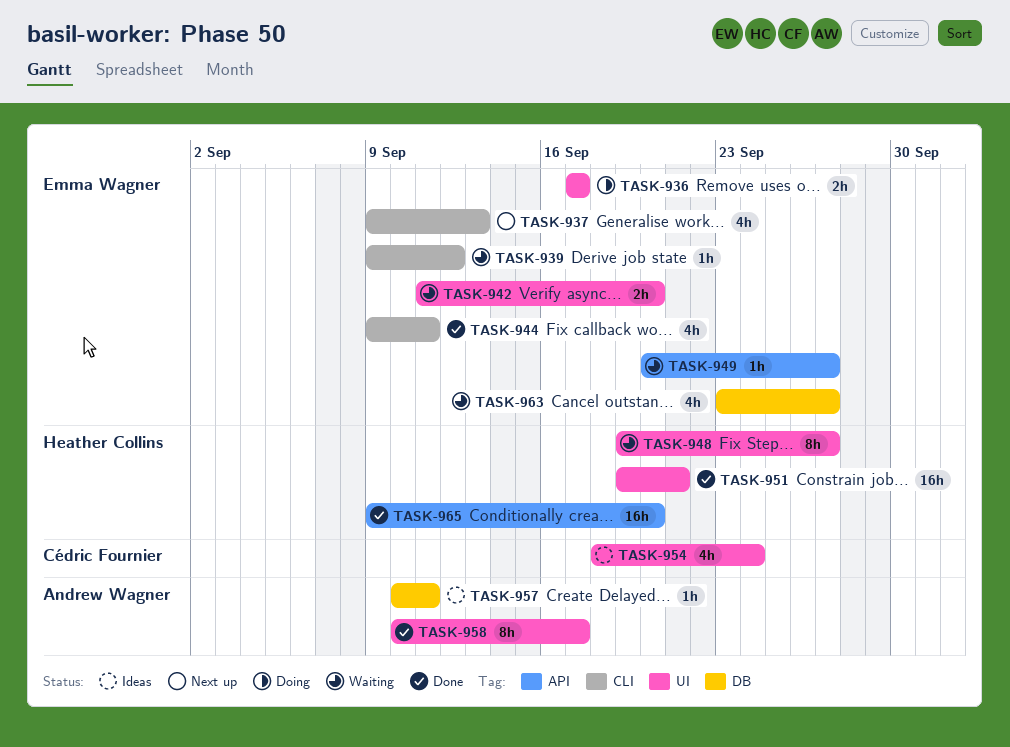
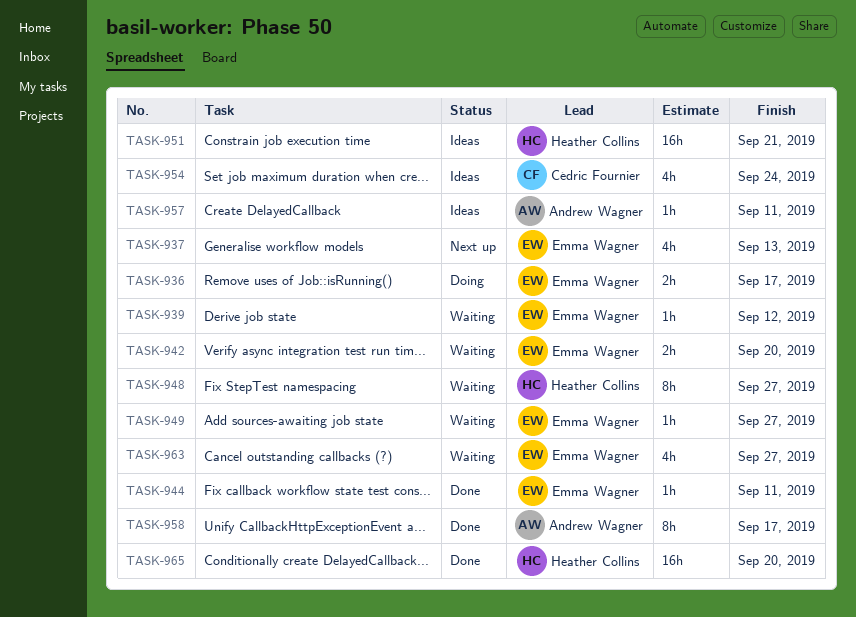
TASK-944, estimate: 4h -> 1h
TASK-951, status: Done -> Ideas

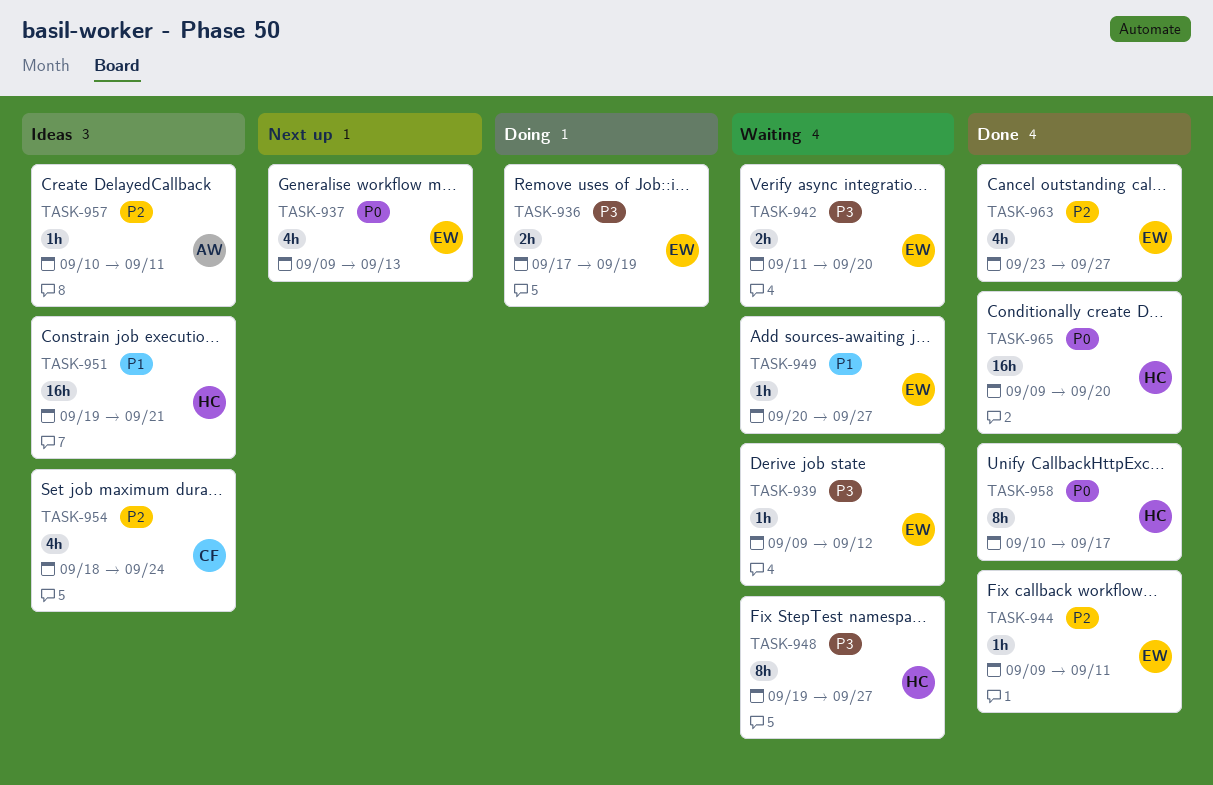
TASK-936, due: Sep 17 -> Sep 19
TASK-958, owner: Andrew Wagner -> Heather Collins
TASK-963, status: Waiting -> Done

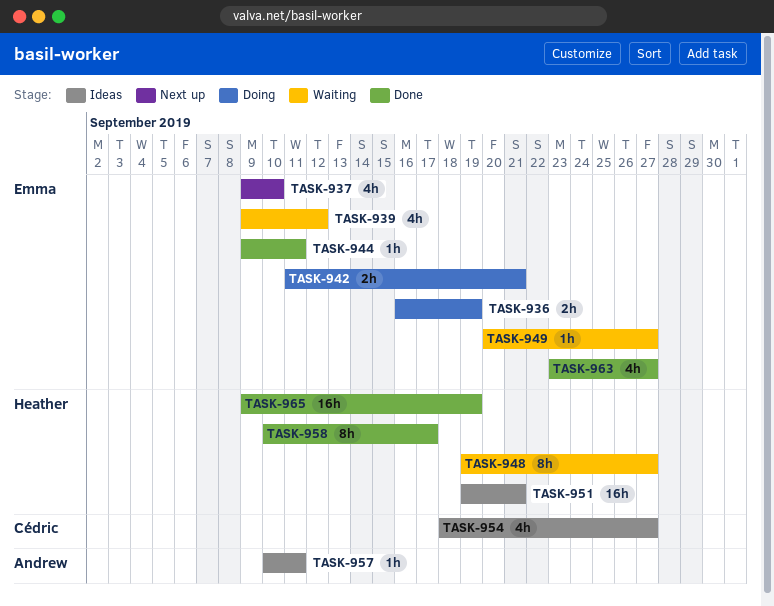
TASK-936, start: Sep 17 -> Sep 16
TASK-937, due: Sep 13 -> Sep 10
TASK-939, estimate: 1h -> 4h
TASK-942, status: Waiting -> Doing
TASK-942, due: Sep 20 -> Sep 21
TASK-954, due: Sep 24 -> Sep 27
TASK-965, due: Sep 20 -> Sep 19

